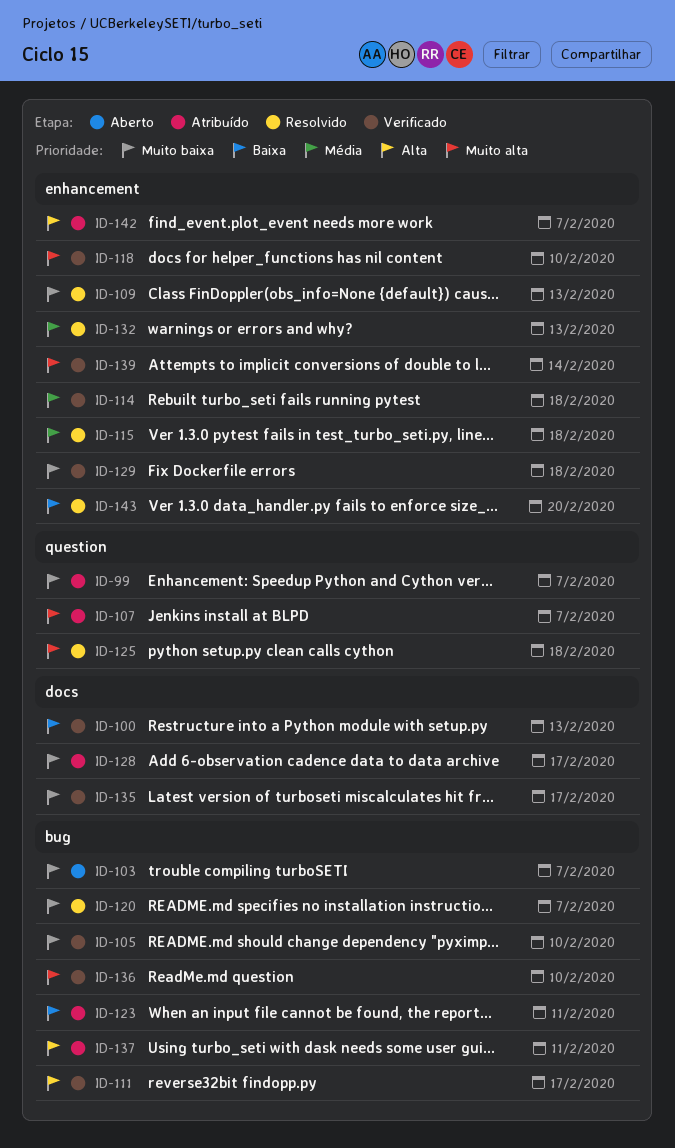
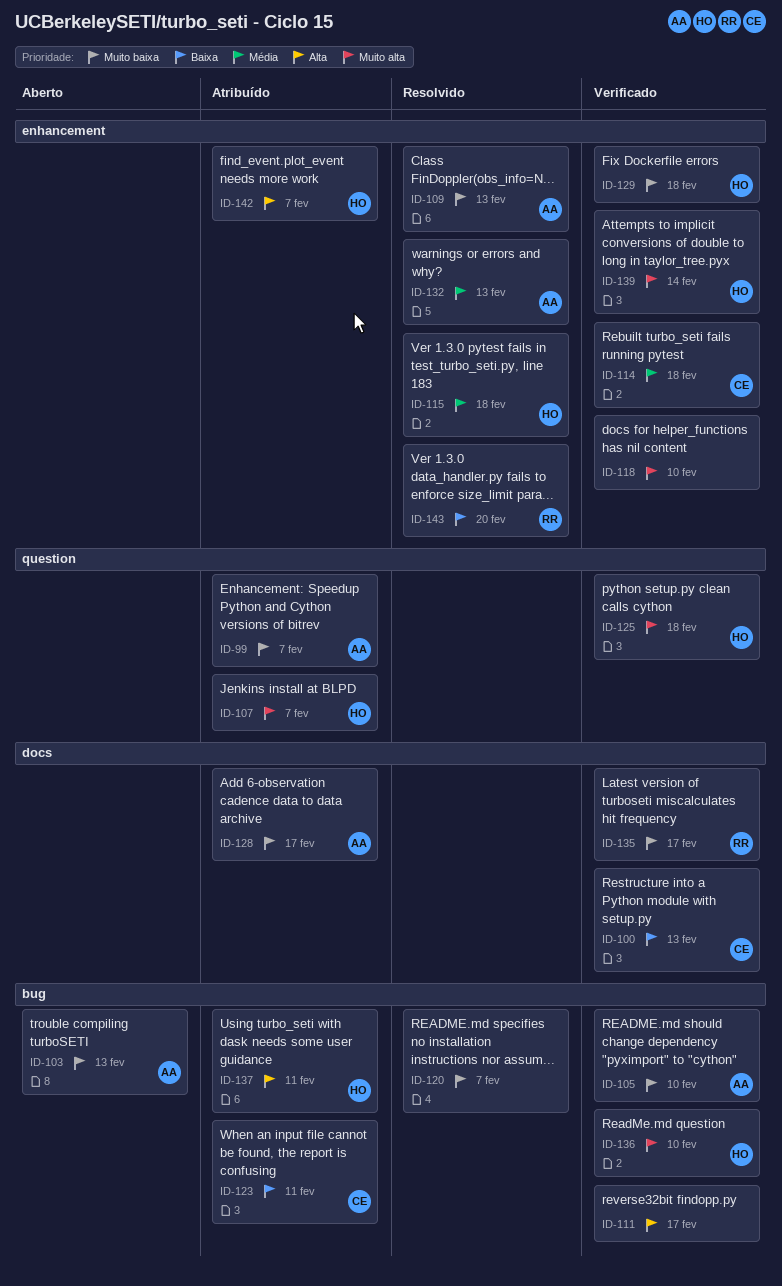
ID-103, due: Feb 7 -> Feb 13
ID-125, status: Resolvido -> Verificado

